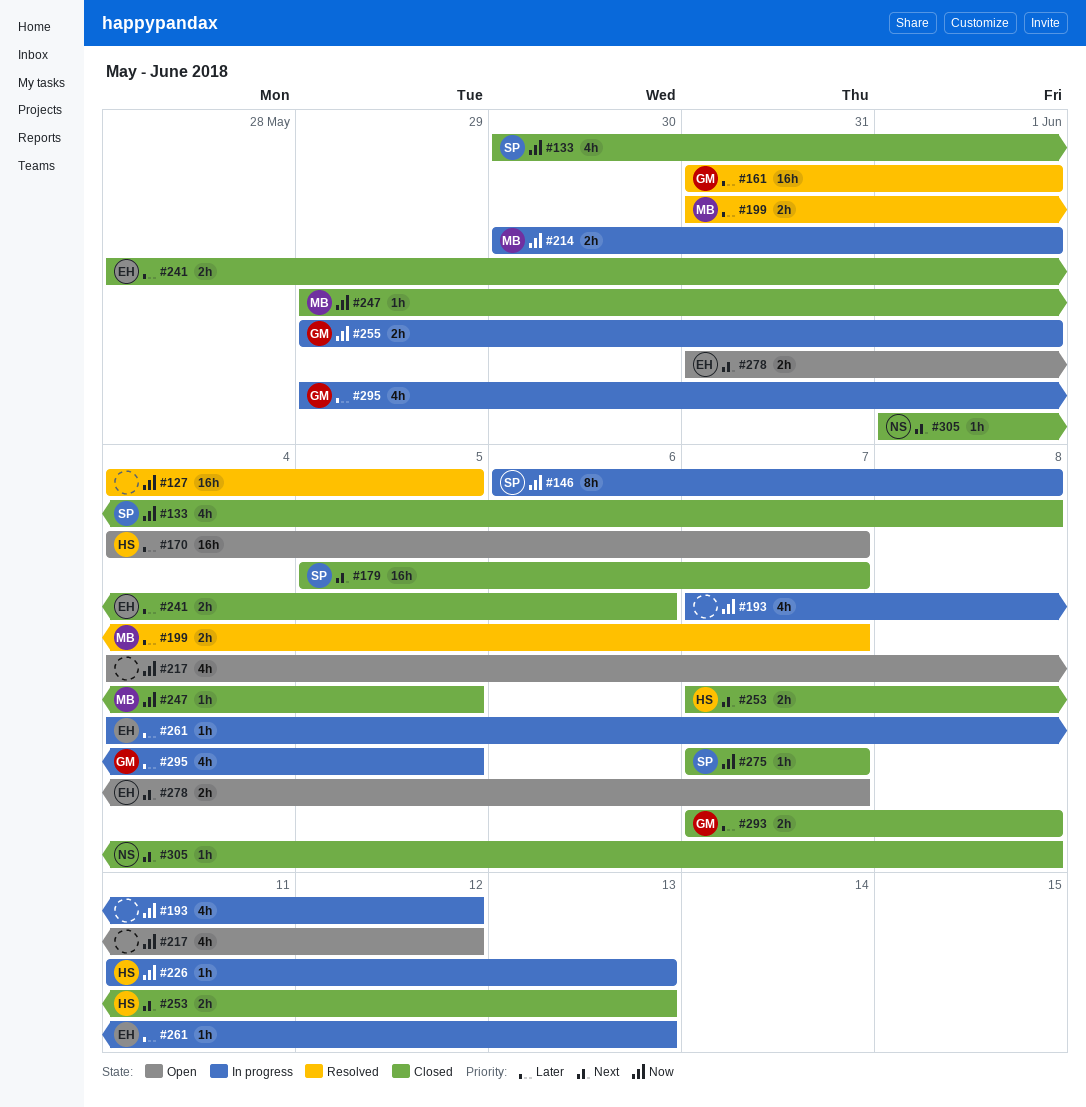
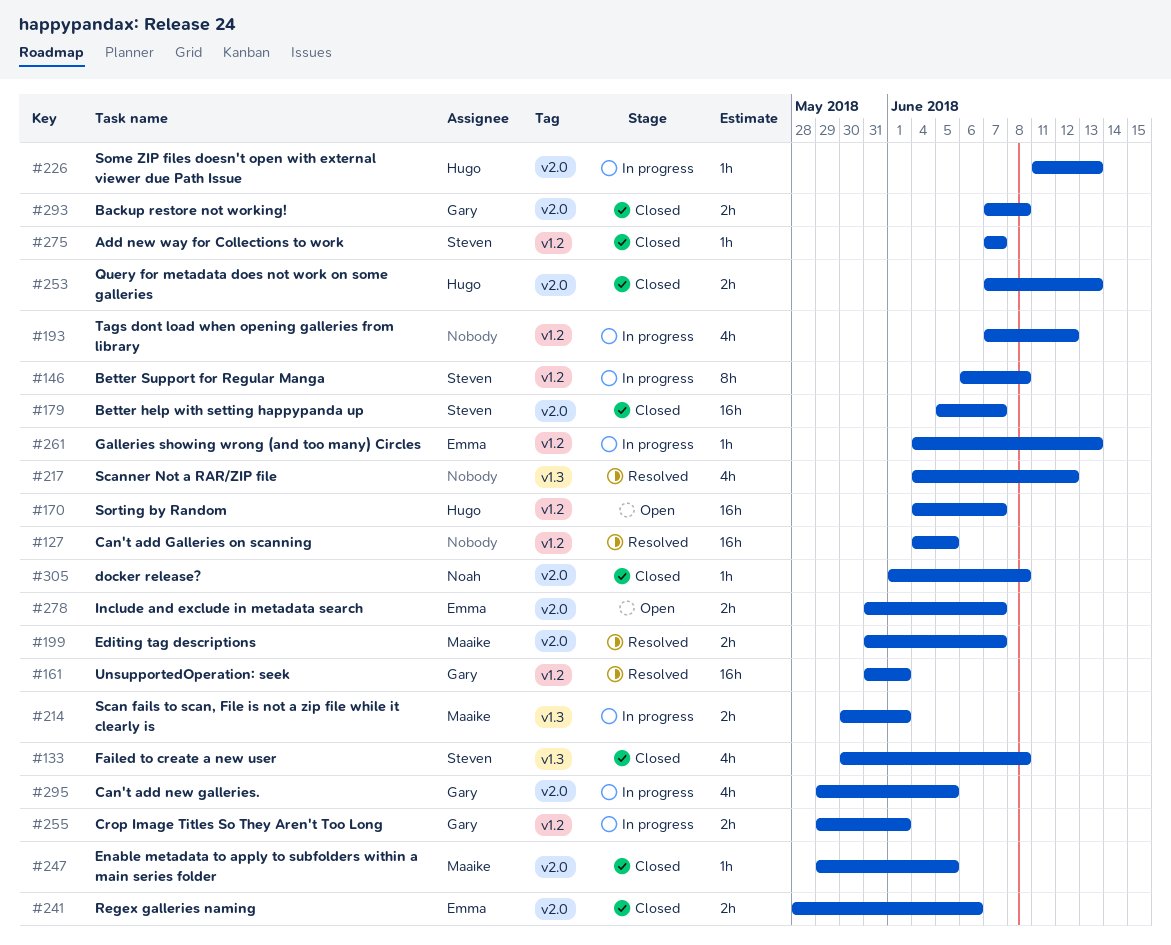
#217, status: Open -> Resolved

